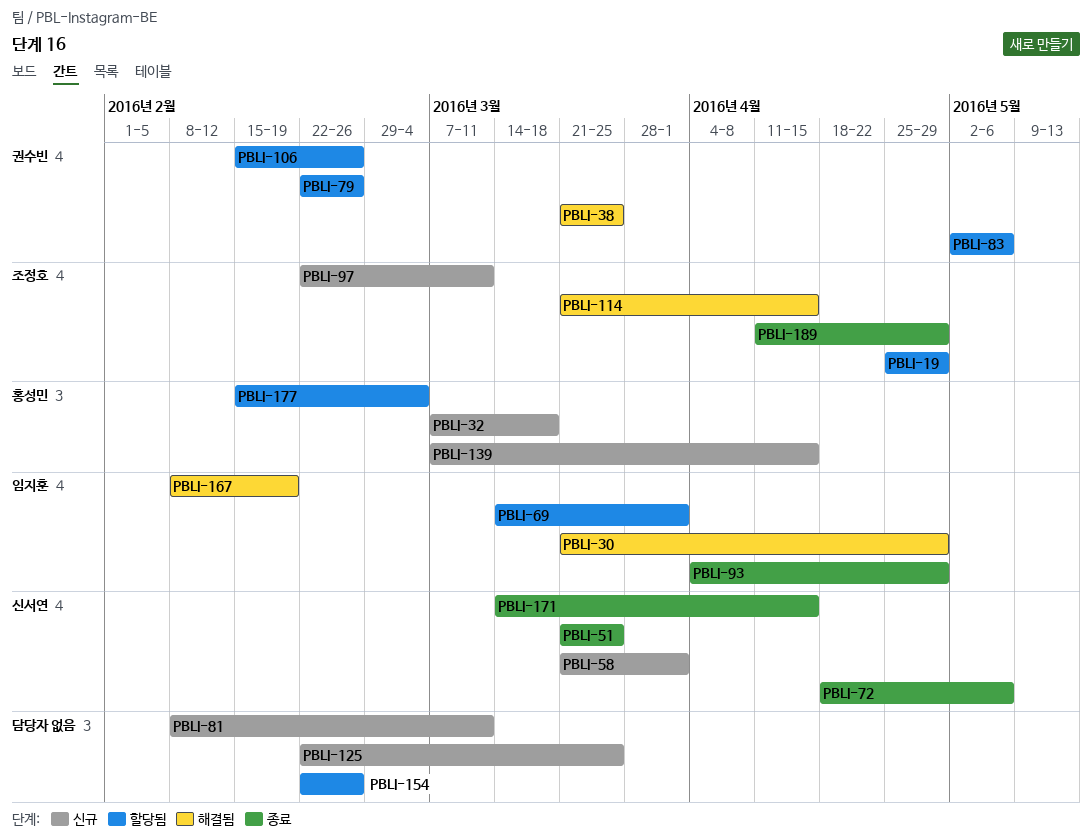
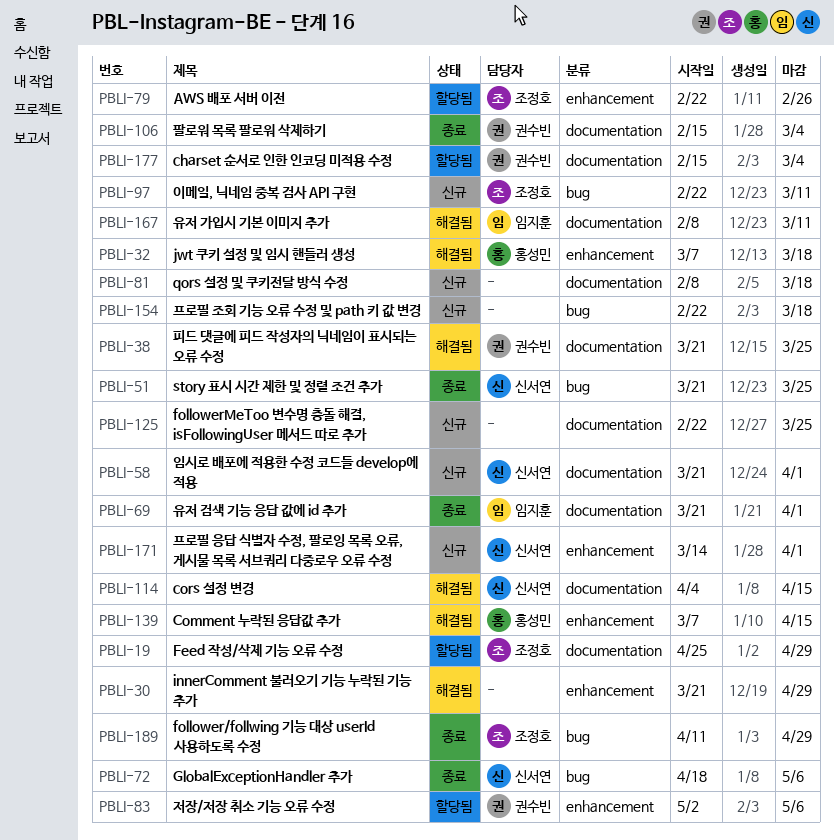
PBLI-30, owner: 임지훈 -> none
PBLI-32, status: 신규 -> 해결됨
PBLI-69, status: 할당됨 -> 종료
PBLI-69, start: Mar 14 -> Mar 21
PBLI-79, owner: 권수빈 -> 조정호
PBLI-81, due: Mar 11 -> Mar 18
PBLI-93: present -> none
PBLI-106, status: 할당됨 -> 종료
PBLI-106, due: Feb 26 -> Mar 4
PBLI-114, owner: 조정호 -> 신서연
PBLI-114, start: Mar 21 -> Apr 4
PBLI-139, status: 신규 -> 해결됨
PBLI-154, status: 할당됨 -> 신규
PBLI-154, due: Feb 26 -> Mar 18
PBLI-167, due: Feb 19 -> Mar 11
PBLI-171, status: 종료 -> 신규
PBLI-171, due: Apr 15 -> Apr 1
PBLI-177, owner: 홍성민 -> 권수빈

